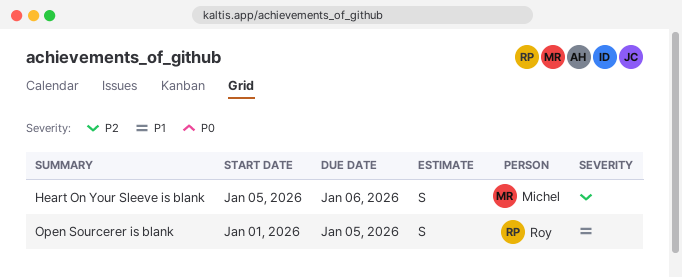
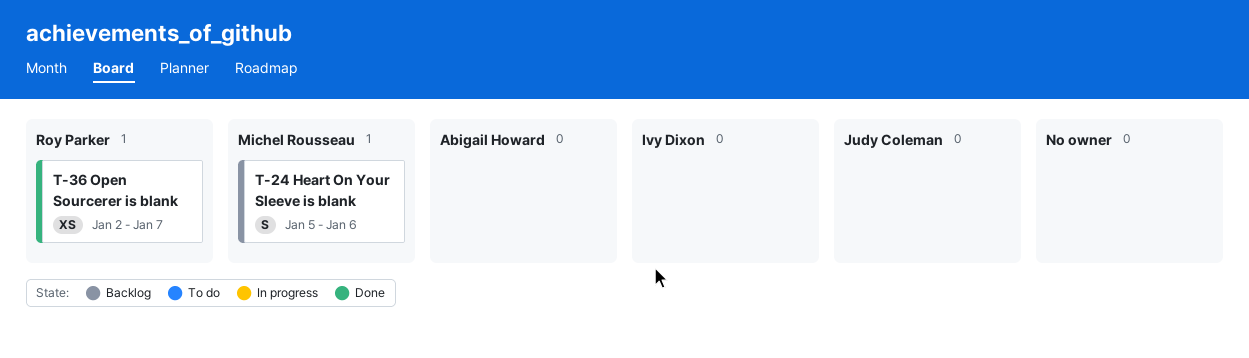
Open Sourcerer is blank, estimate: S -> XS
Open Sourcerer is blank, start: Jan 1 -> Jan 2
Open Sourcerer is blank, due: Jan 5 -> Jan 7

